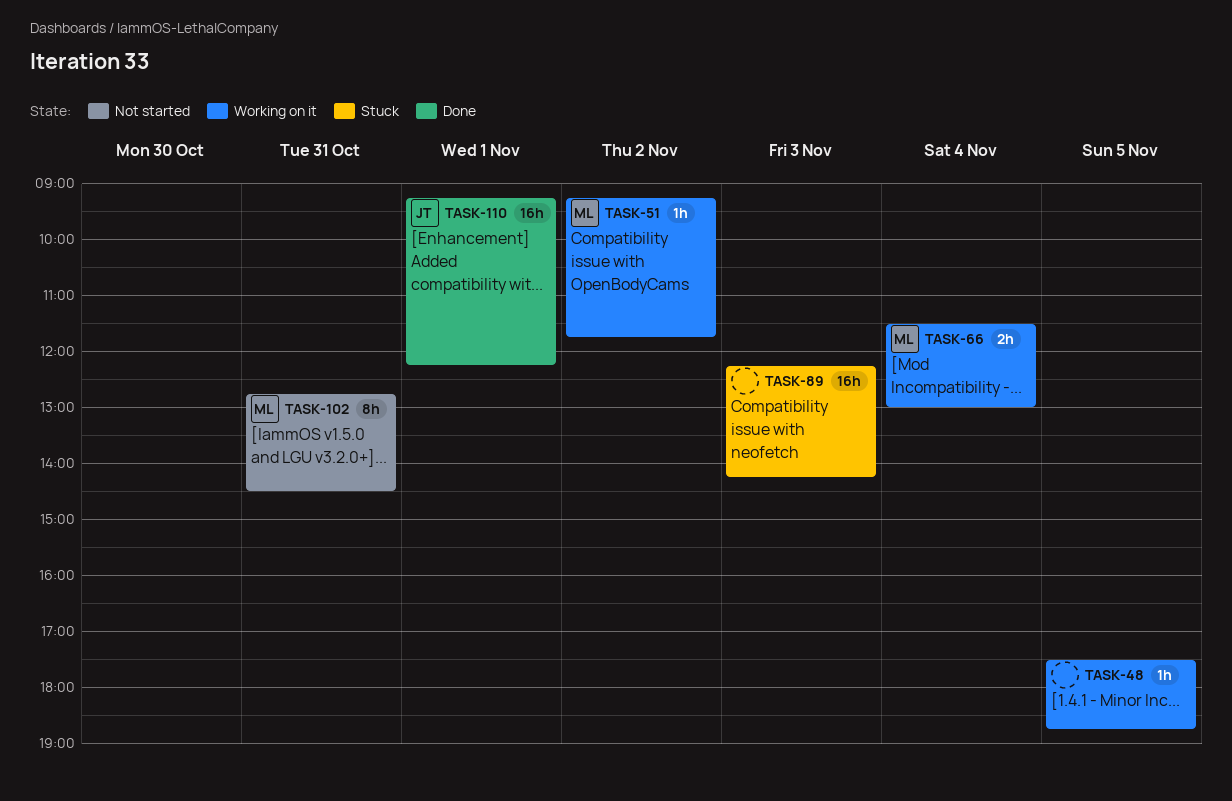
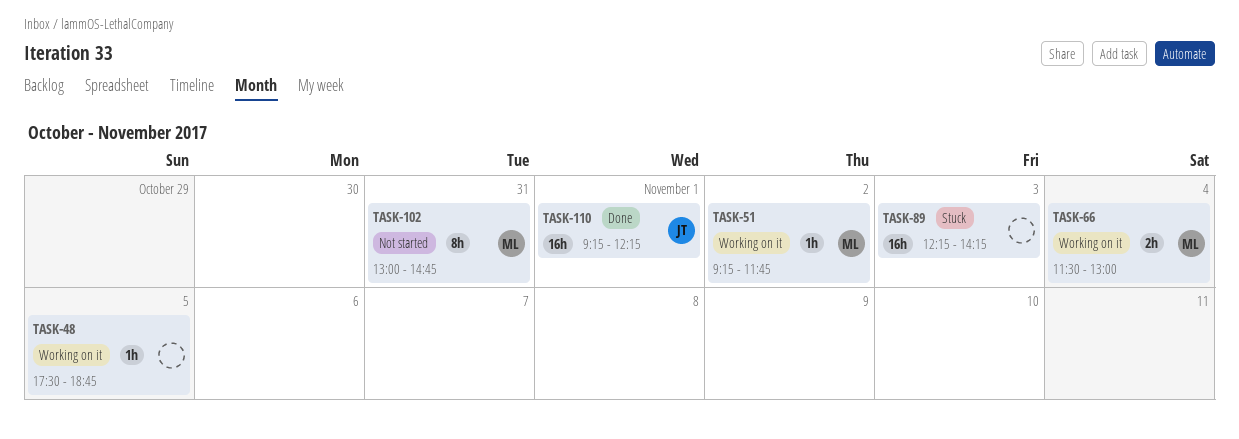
TASK-102, begins: 12:45 -> 13:00
TASK-102, ends: 14:30 -> 14:45

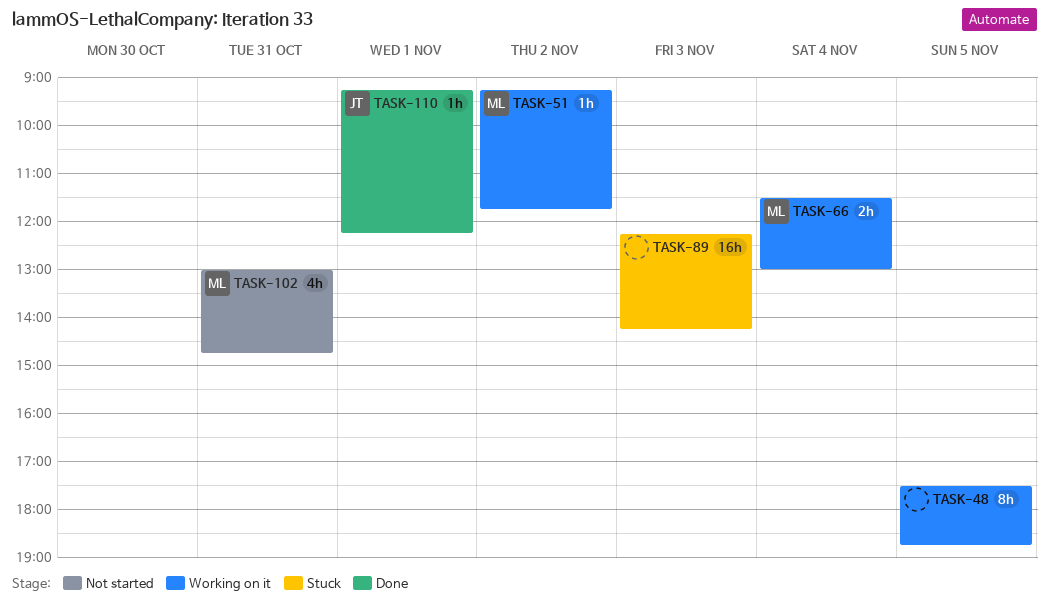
TASK-48, estimate: 1h -> 8h
TASK-102, estimate: 8h -> 4h
TASK-110, estimate: 16h -> 1h

